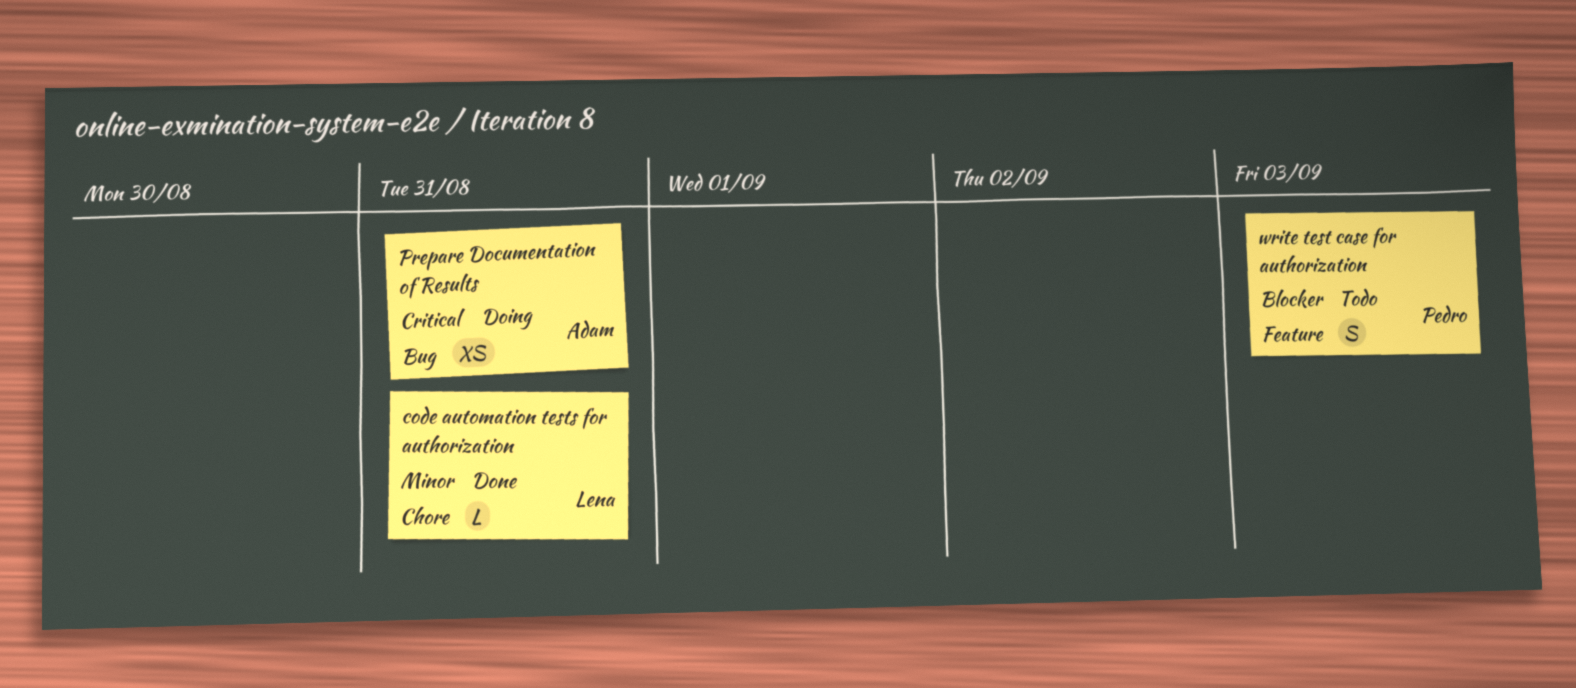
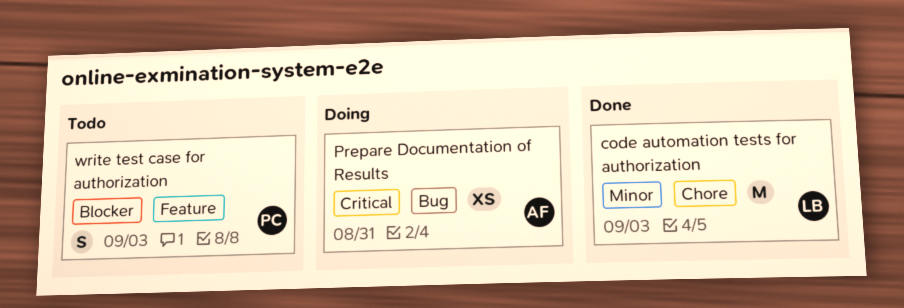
code automation tests for authorization, estimate: L -> M
code automation tests for authorization, due: Aug 31 -> Sep 3

